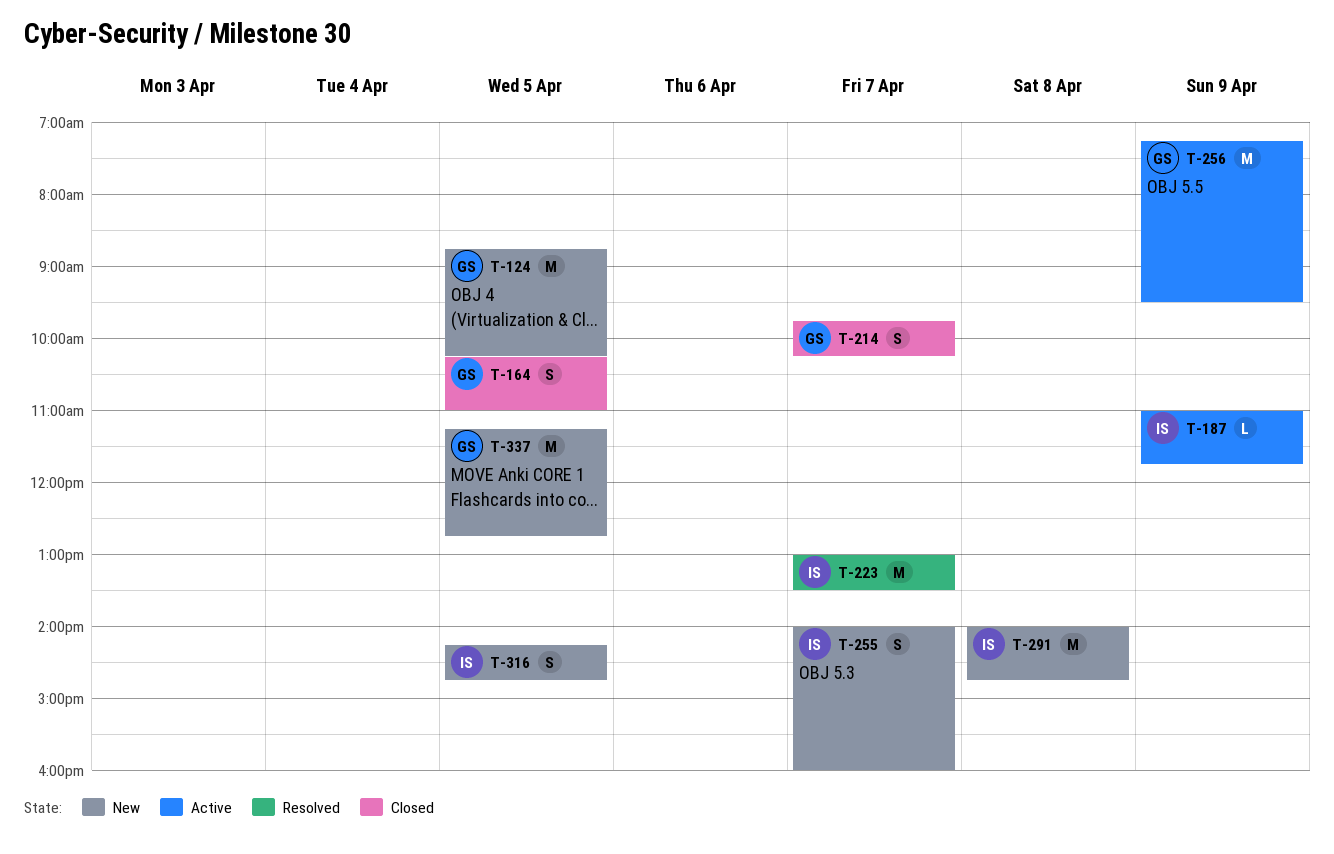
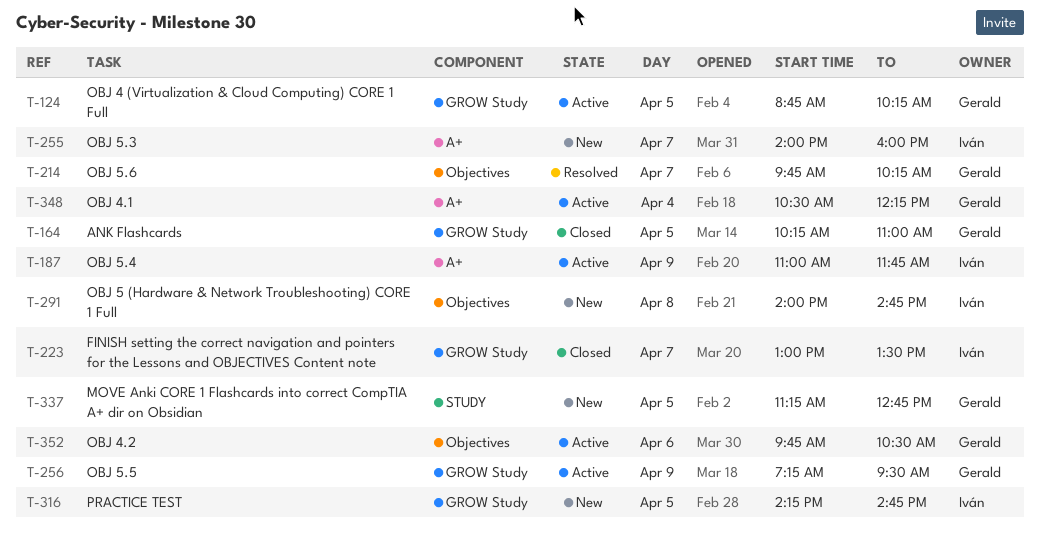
T-124, status: New -> Active
T-214, status: Closed -> Resolved
T-223, status: Resolved -> Closed
T-348: none -> present
T-352: none -> present

